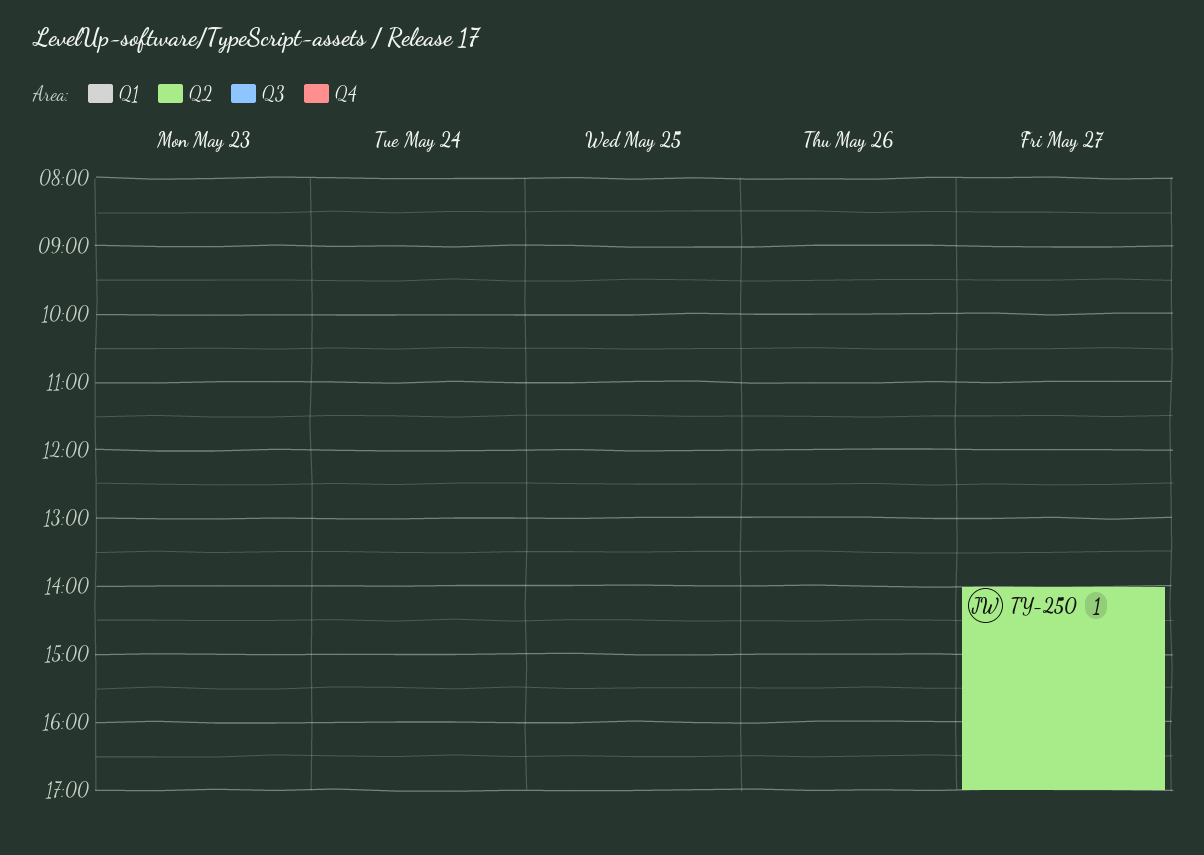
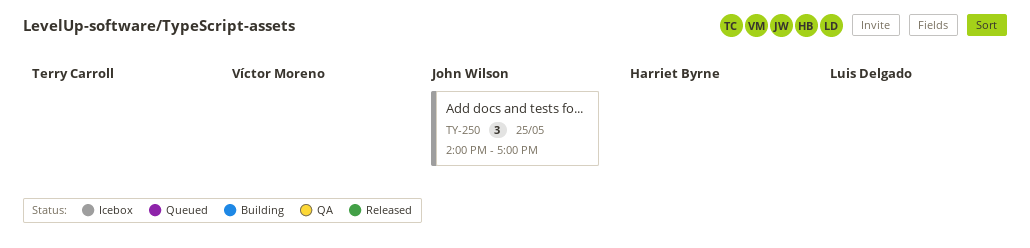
TY-250, estimate: 1 -> 3
TY-250, day: May 27 -> May 25

